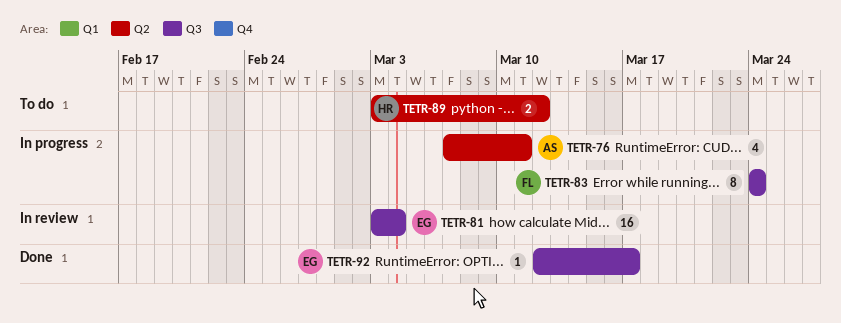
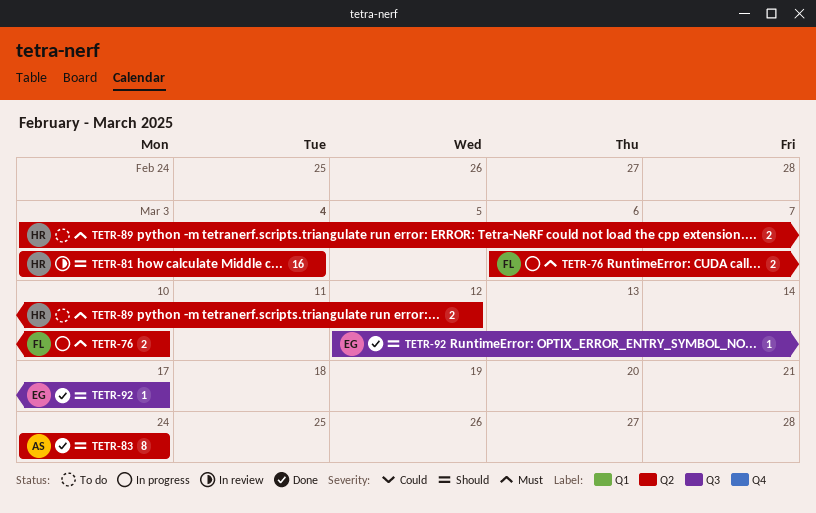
TETR-76, owner: AS -> FL
TETR-76, estimate: 4 -> 2
TETR-76, start: Mar 7 -> Mar 6
TETR-76, due: Mar 11 -> Mar 10
TETR-81, owner: EG -> HR
TETR-81, label: Q3 -> Q2
TETR-83, status: In progress -> Done
TETR-83, owner: FL -> AS
TETR-83, label: Q3 -> Q2

